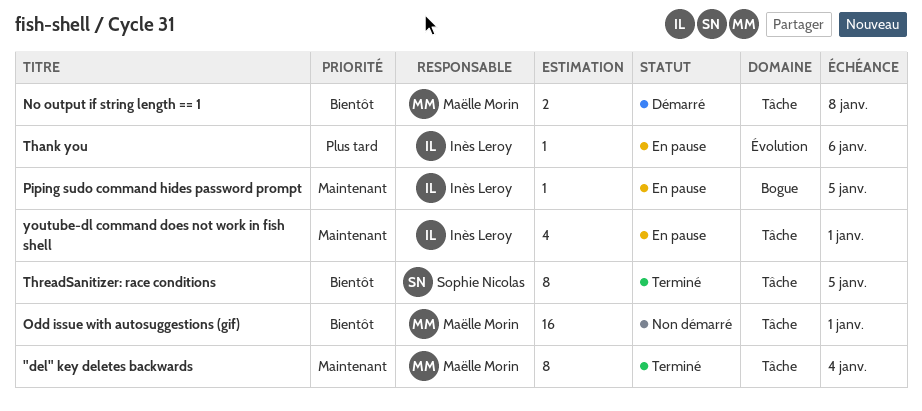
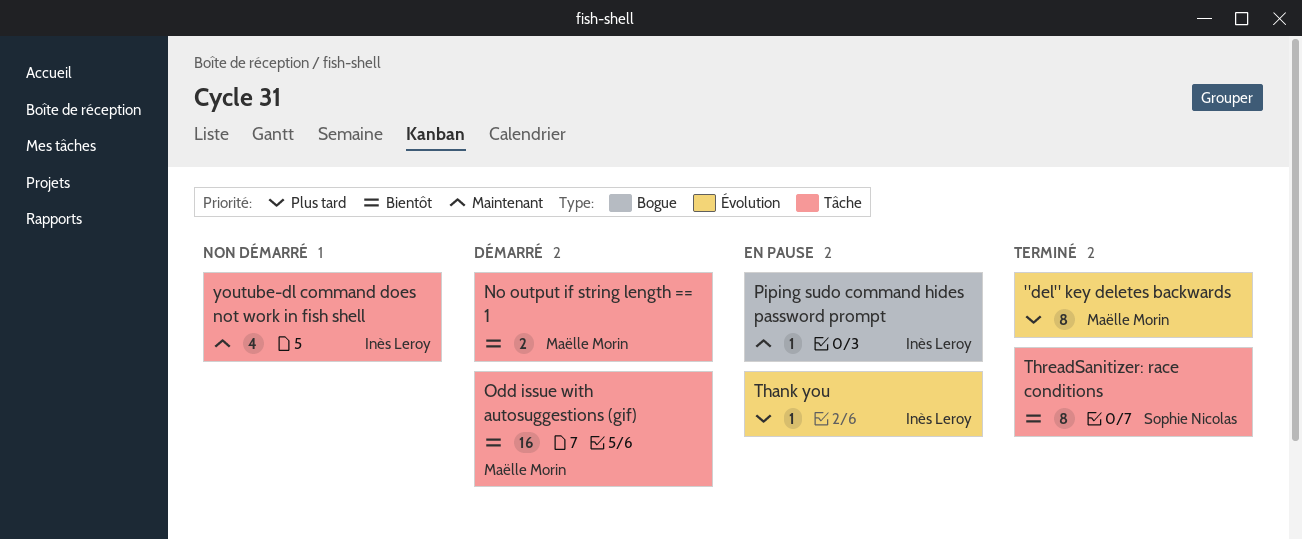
"del" key deletes backwards, priority: Maintenant -> Plus tard
"del" key deletes backwards, label: Tâche -> Évolution
Odd issue with autosuggestions (gif), status: Non démarré -> Démarré
youtube-dl command does not work in fish shell, status: En pause -> Non démarré

